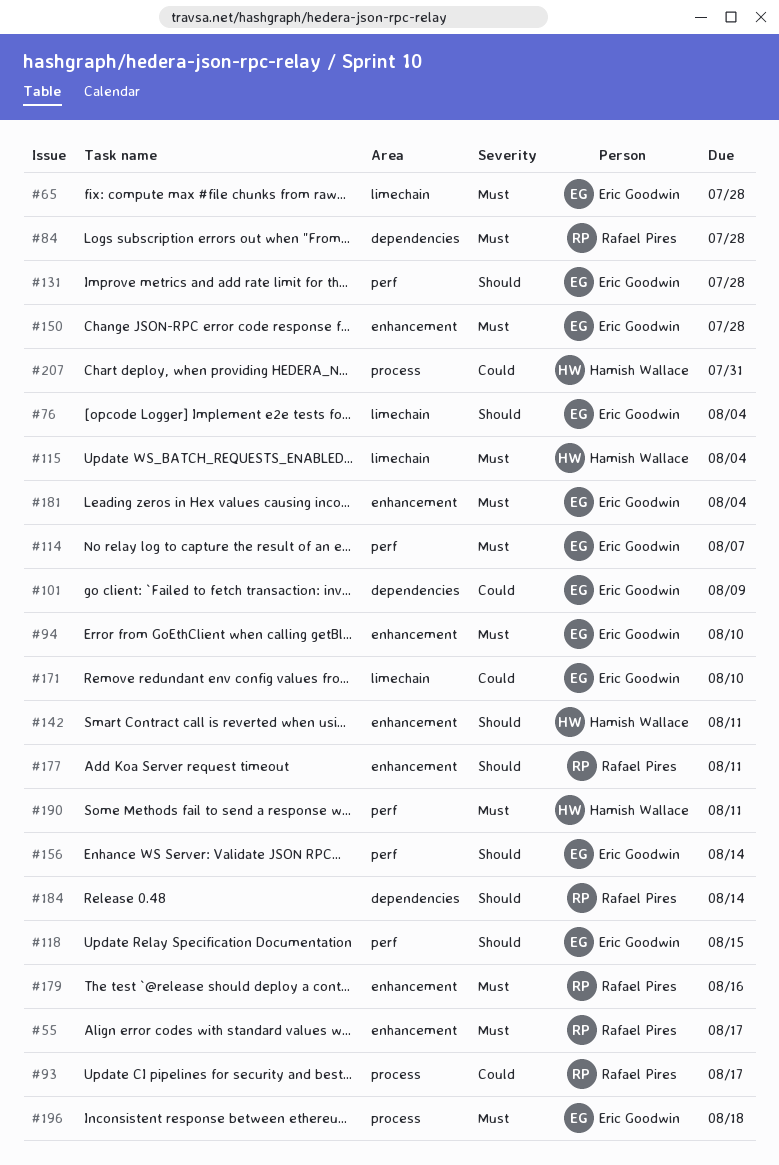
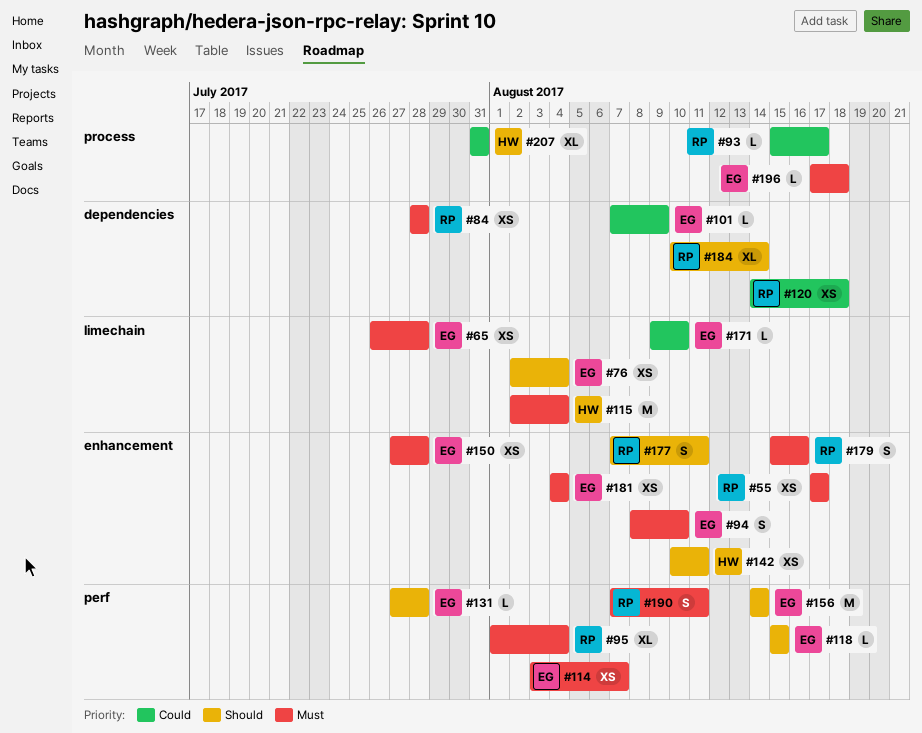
#95: none -> present
#120: none -> present
#190, owner: Hamish Wallace -> Rafael Pires

